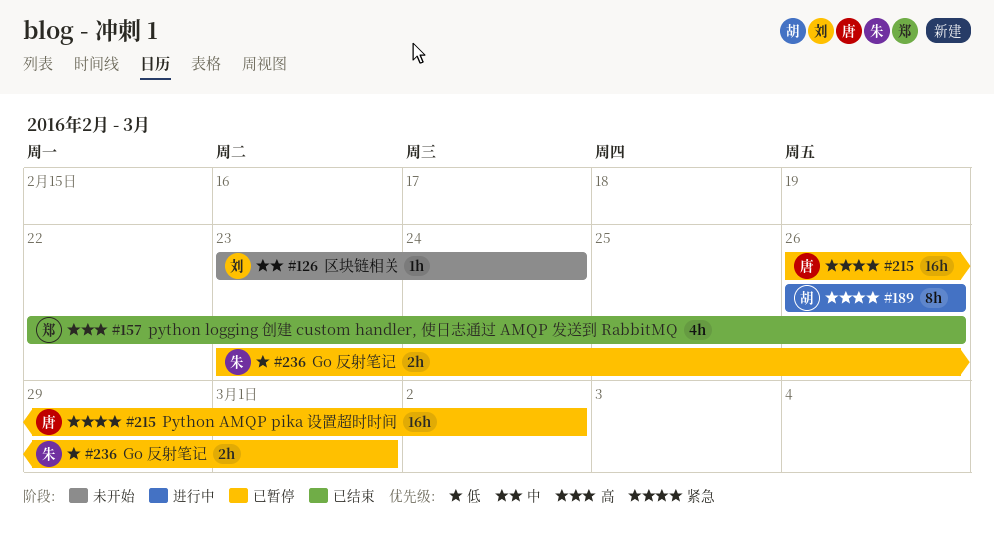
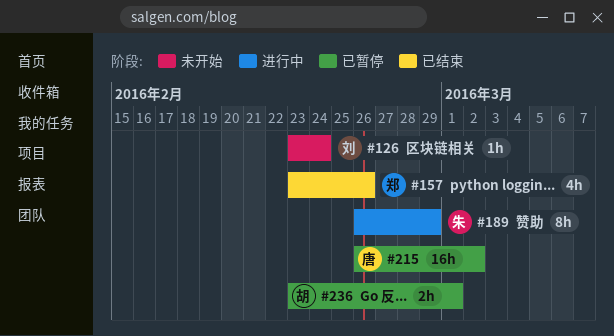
#157, start: Feb 22 -> Feb 23
#189, owner: 胡 -> 朱
#189, due: Feb 26 -> Feb 29
#236, owner: 朱 -> 胡

